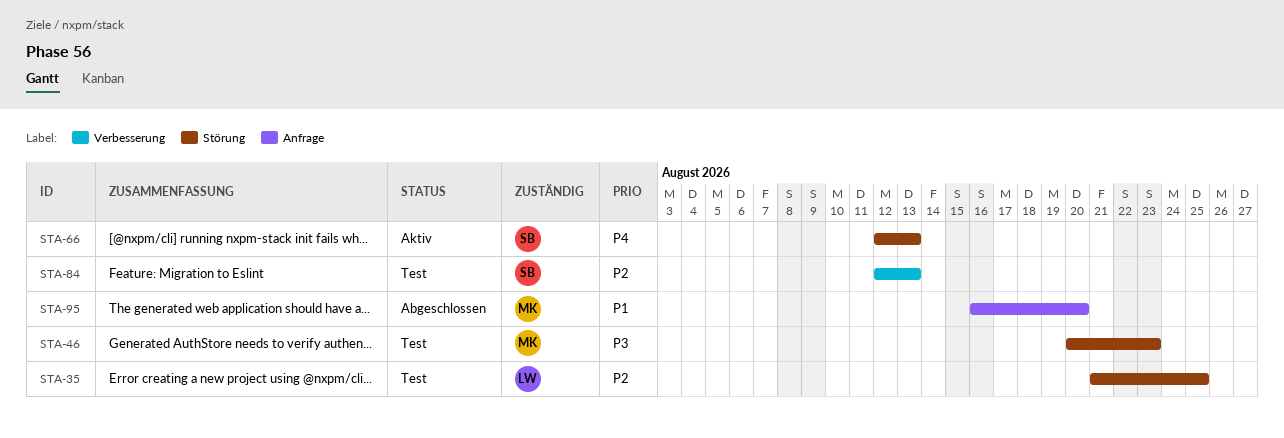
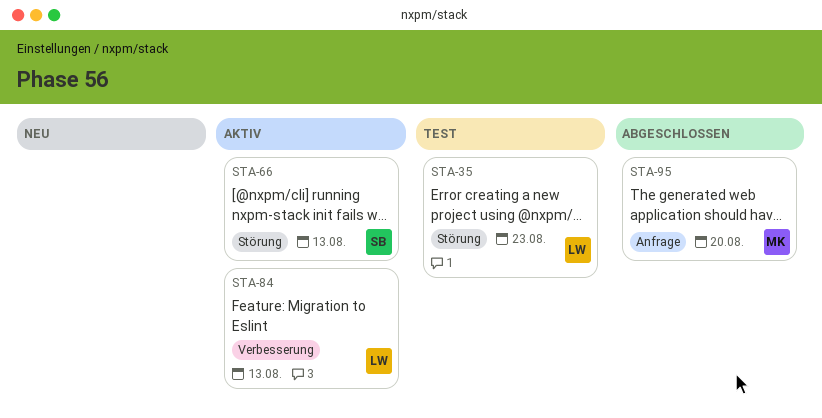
STA-35, due: Aug 25 -> Aug 23
STA-46: present -> none
STA-84, status: Test -> Aktiv
STA-84, owner: SB -> LW

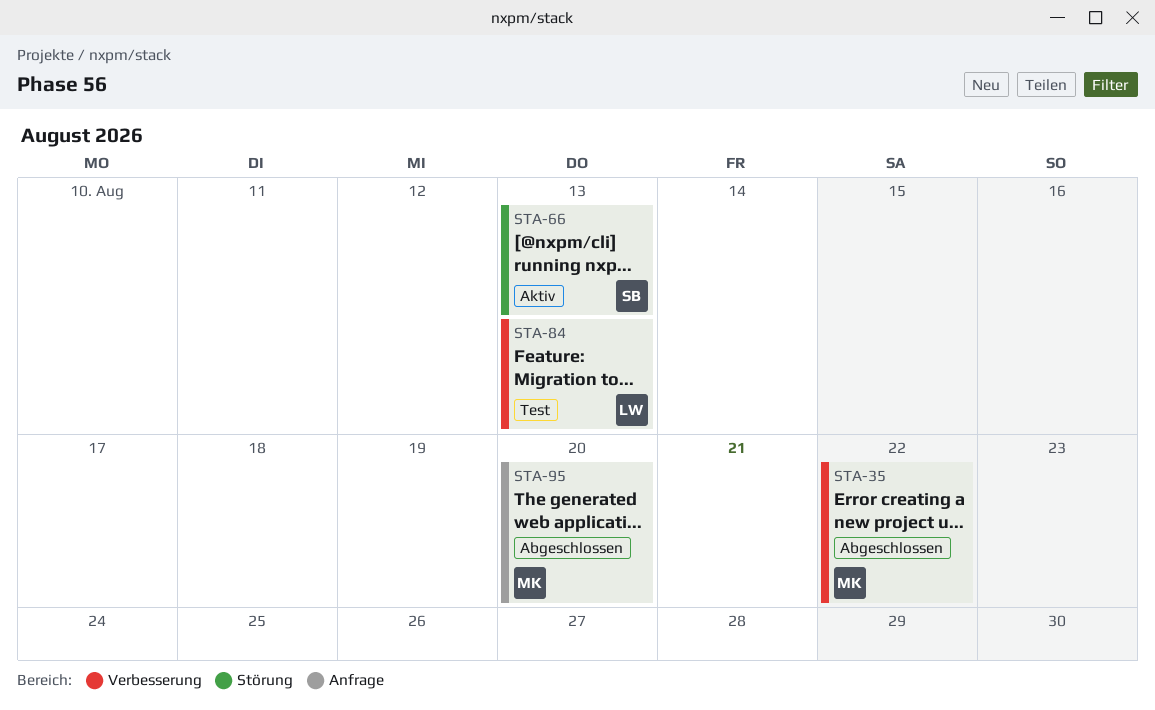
STA-35, status: Test -> Abgeschlossen
STA-35, owner: LW -> MK
STA-35, label: Störung -> Verbesserung
STA-35, due: Aug 23 -> Aug 22
STA-84, status: Aktiv -> Test

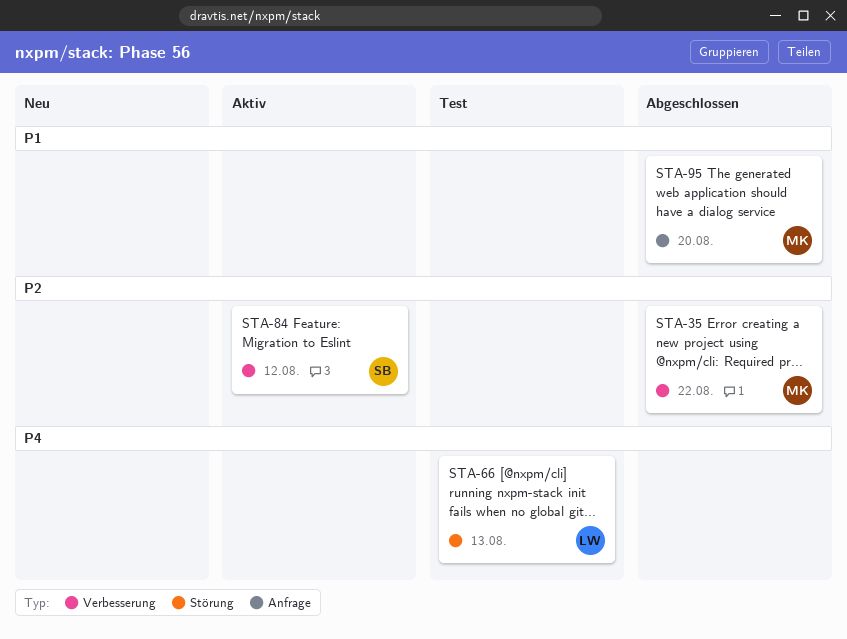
STA-66, status: Aktiv -> Test
STA-66, owner: SB -> LW
STA-84, status: Test -> Aktiv
STA-84, owner: LW -> SB
STA-84, due: Aug 13 -> Aug 12

